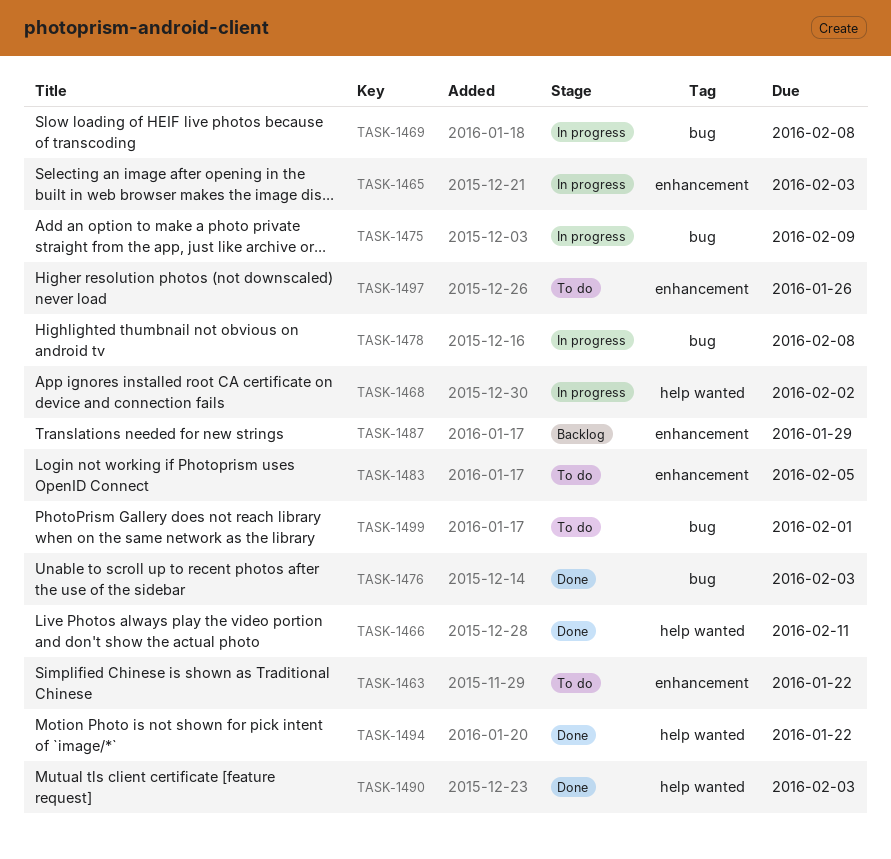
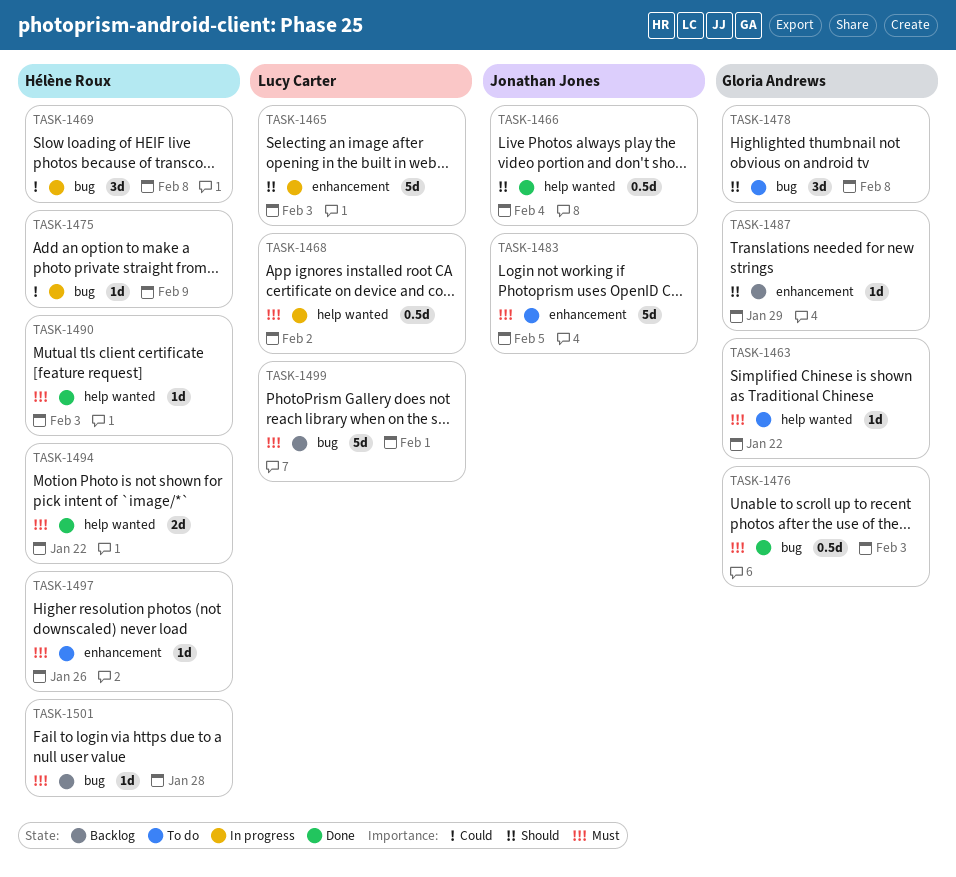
TASK-1463, label: enhancement -> help wanted
TASK-1466, due: Feb 11 -> Feb 4
TASK-1478, status: In progress -> To do
TASK-1499, status: To do -> Backlog
TASK-1501: none -> present

